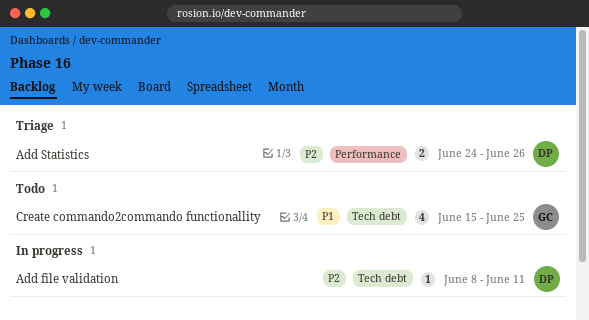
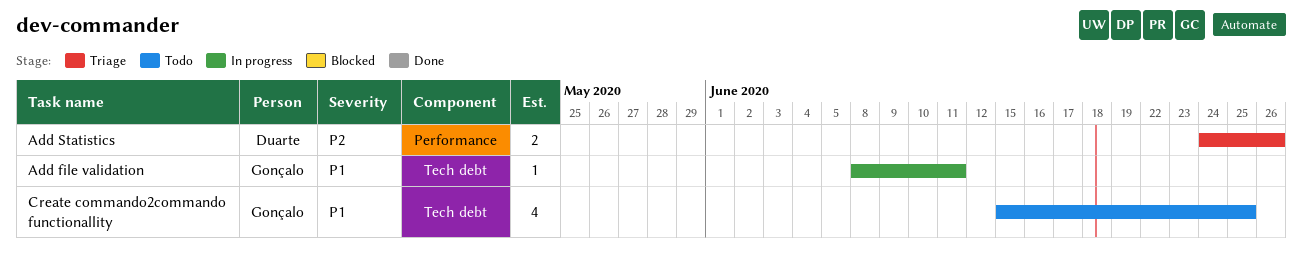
Add file validation, owner: Duarte -> Gonçalo
Add file validation, priority: P2 -> P1

